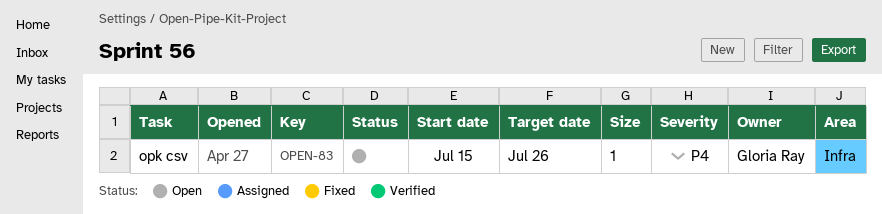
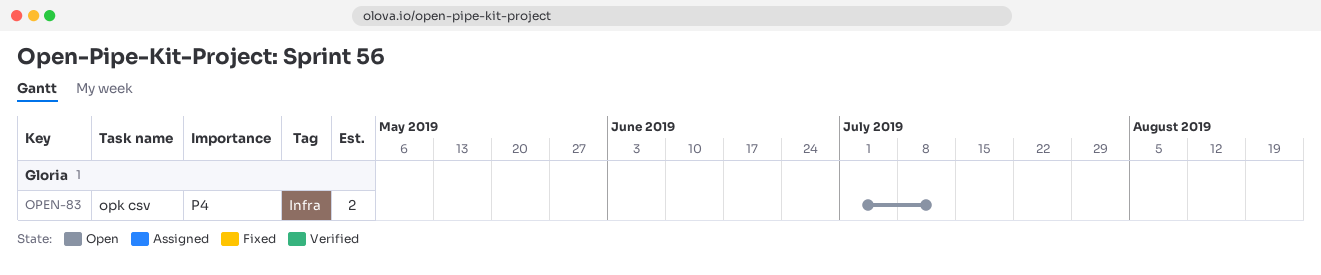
OPEN-83, estimate: 1 -> 2
OPEN-83, start: Jul 15 -> Jul 1
OPEN-83, due: Jul 26 -> Jul 12

